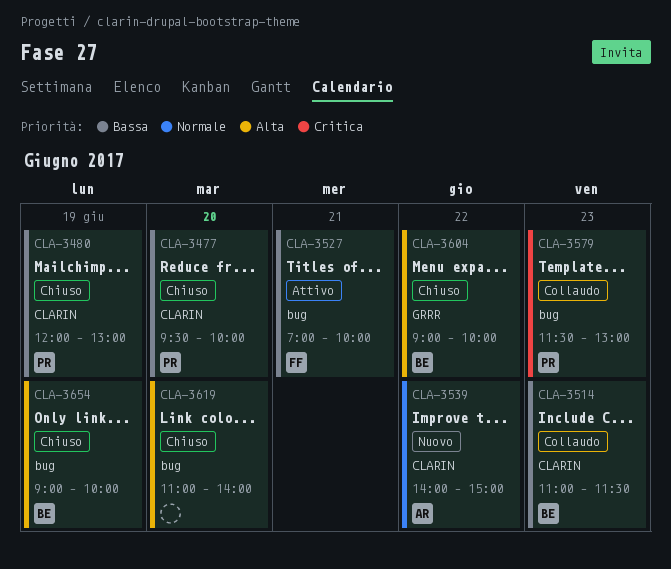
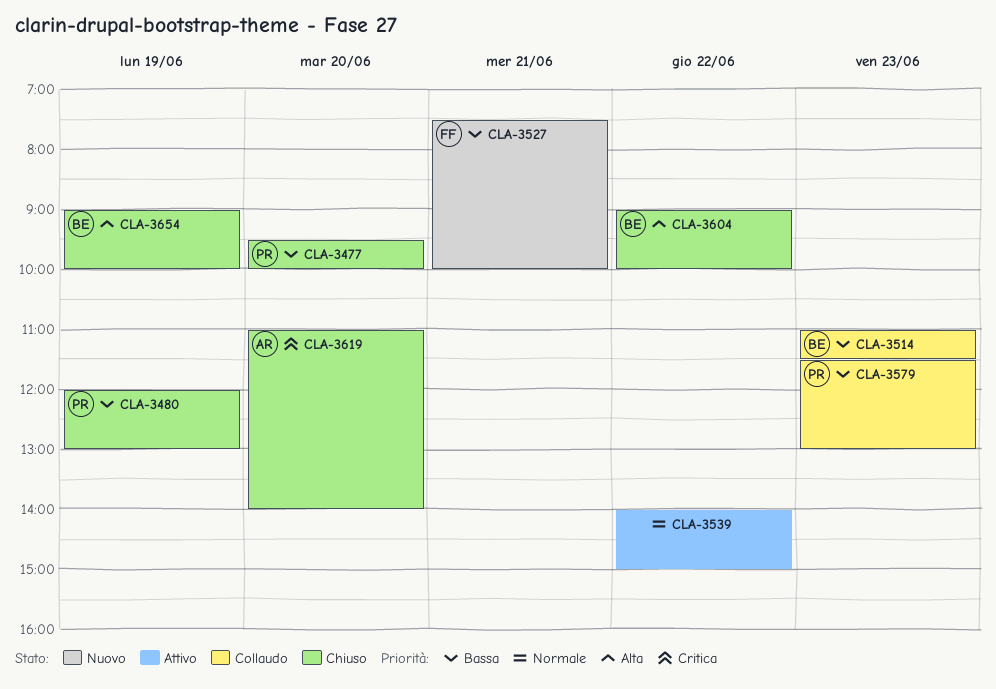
CLA-3527, status: Attivo -> Nuovo
CLA-3527, begins: 07:00 -> 07:30
CLA-3539, status: Nuovo -> Attivo
CLA-3539, owner: AR -> none
CLA-3579, priority: Critica -> Bassa
CLA-3619, owner: none -> AR
CLA-3619, priority: Alta -> Critica

